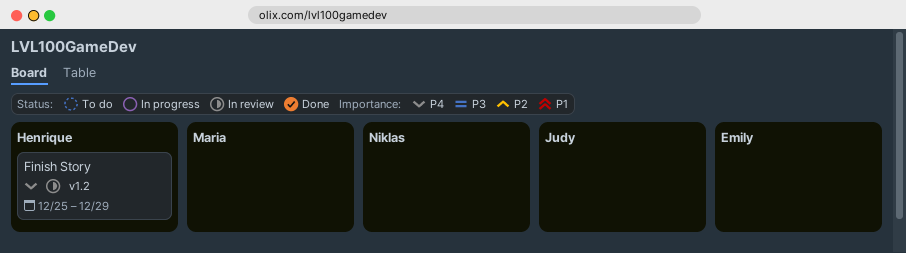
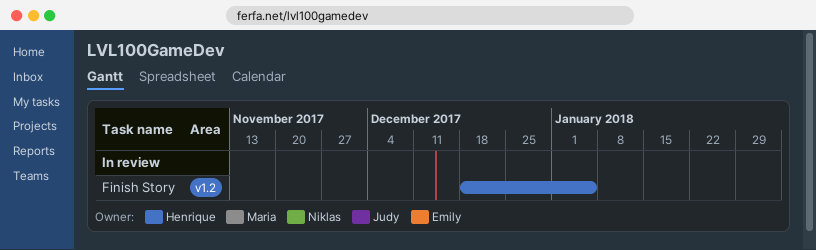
Finish Story, start: Dec 25 -> Dec 18
Finish Story, due: Dec 29 -> Jan 5

